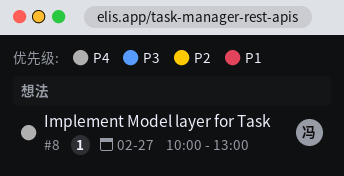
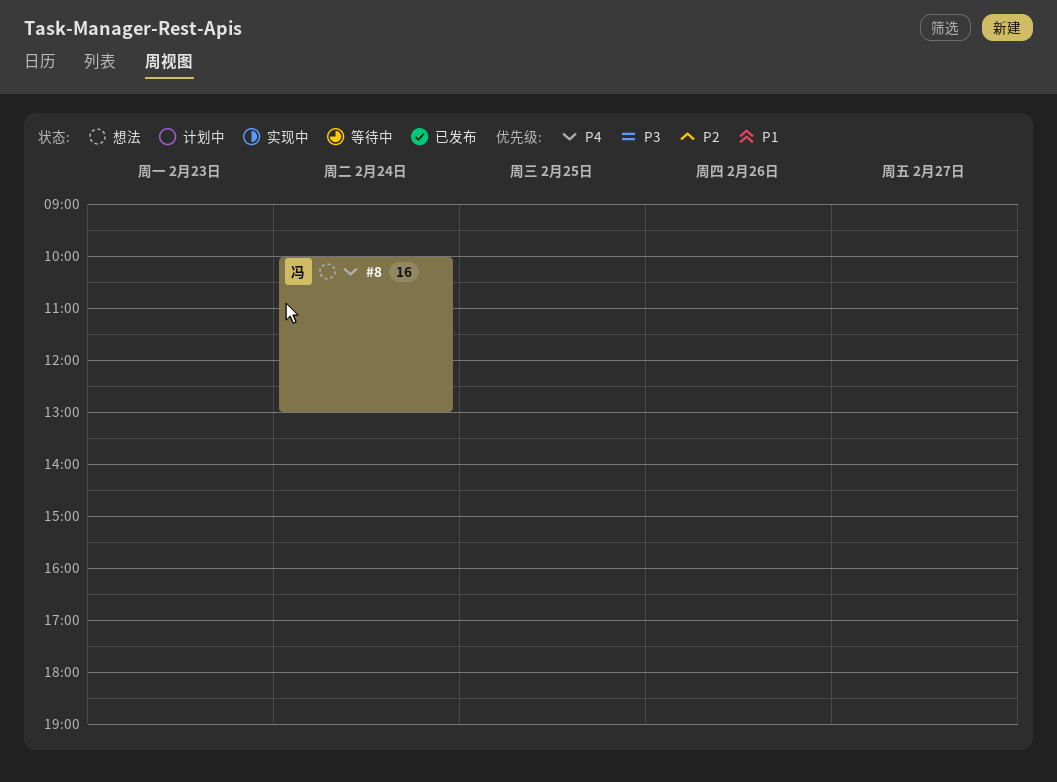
#8, estimate: 1 -> 16
#8, day: Feb 27 -> Feb 24

